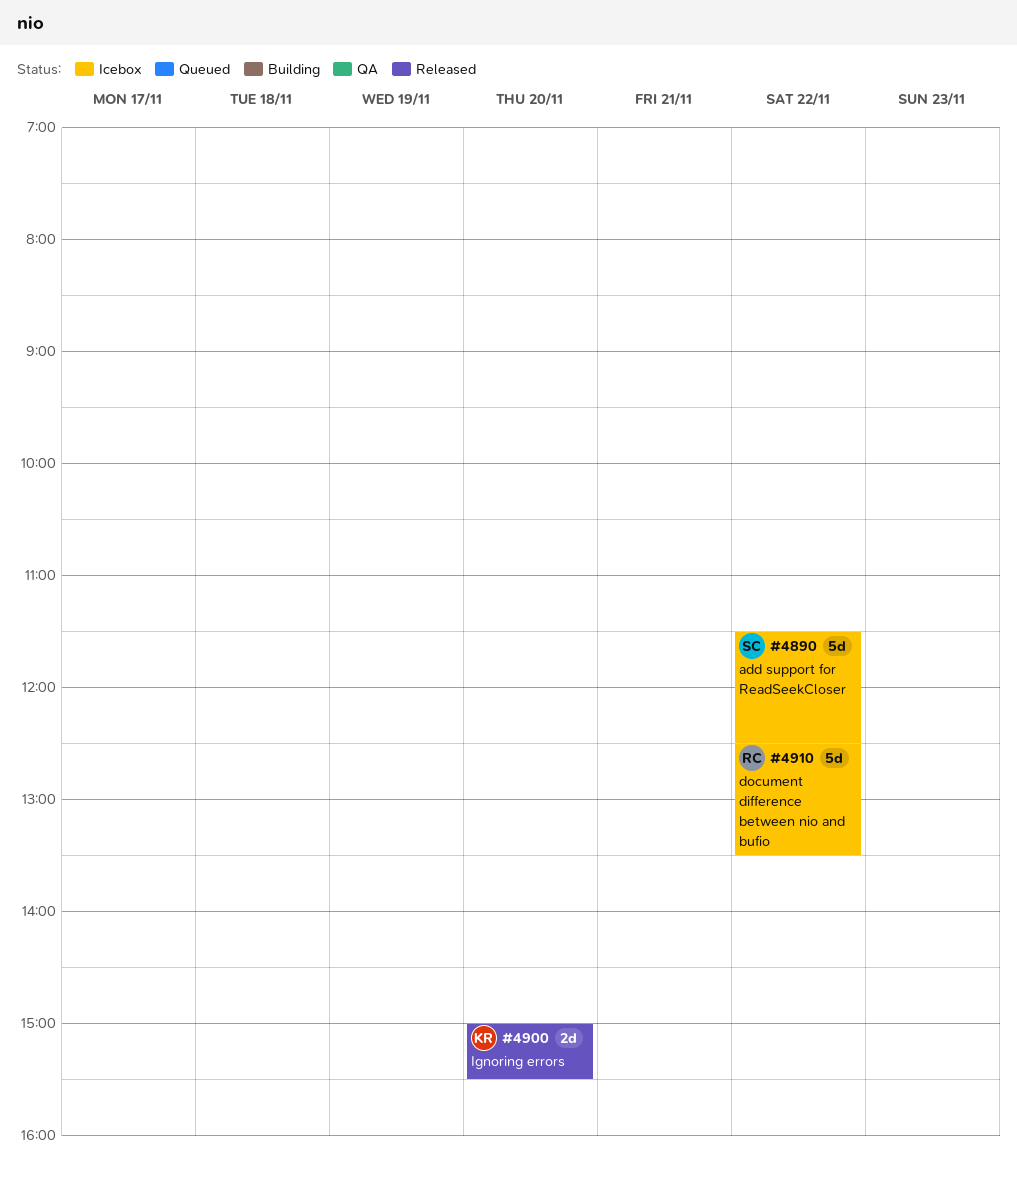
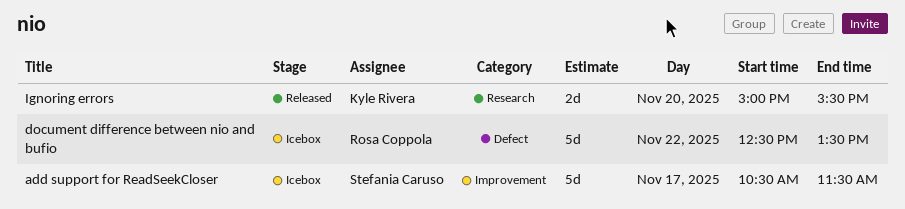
add support for ReadSeekCloser, day: Nov 22 -> Nov 17
add support for ReadSeekCloser, begins: 11:30 -> 10:30
add support for ReadSeekCloser, ends: 12:30 -> 11:30

